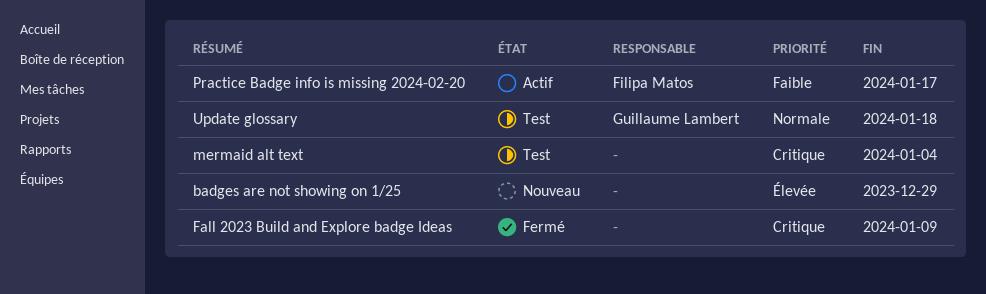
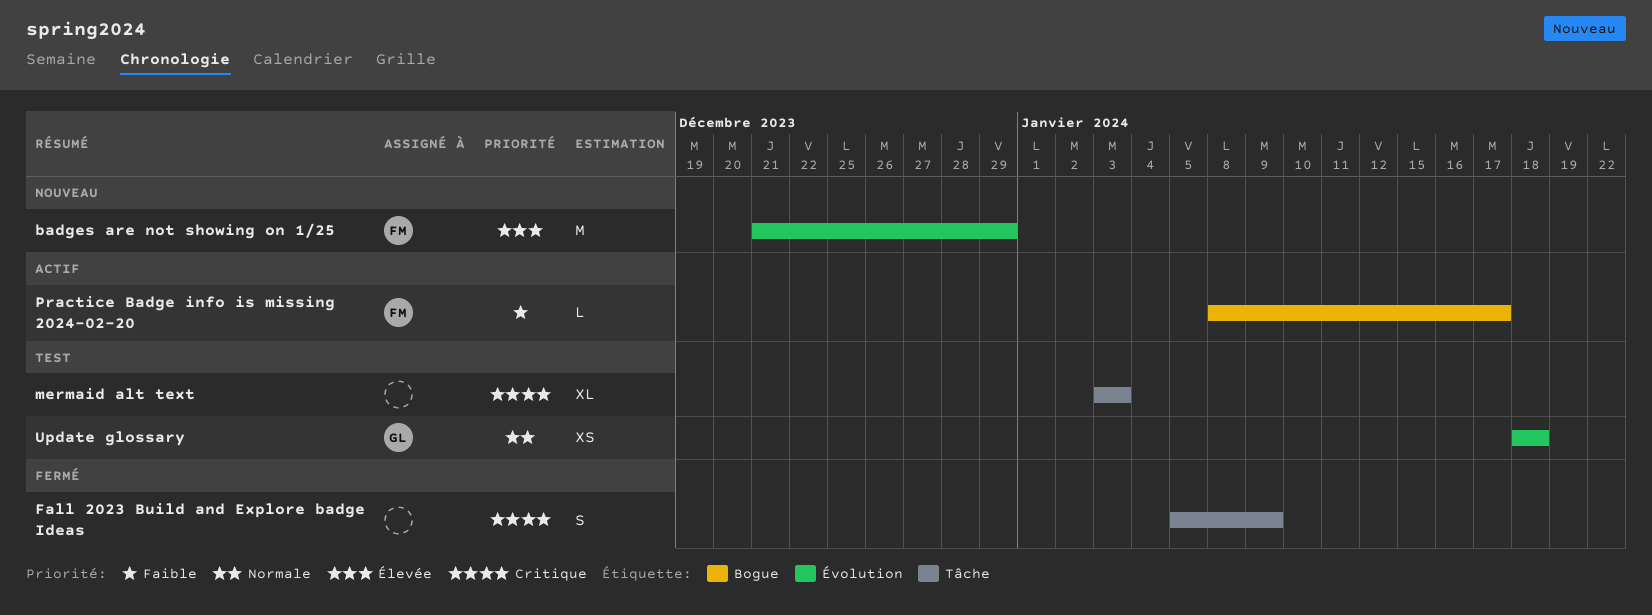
badges are not showing on 1/25, owner: none -> Filipa Matos
mermaid alt text, due: Jan 4 -> Jan 3

